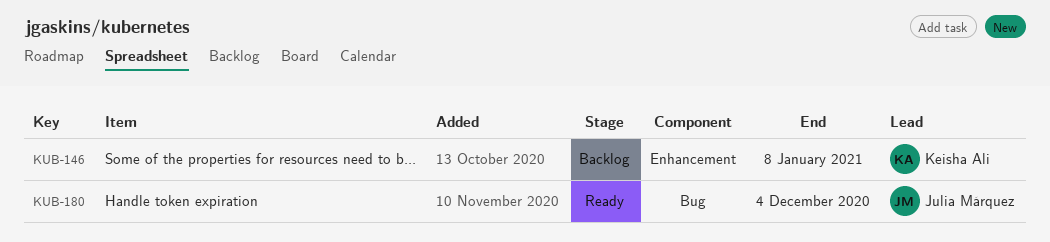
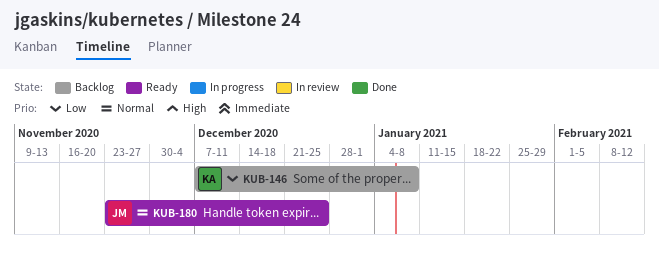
KUB-180, due: Dec 4 -> Dec 25

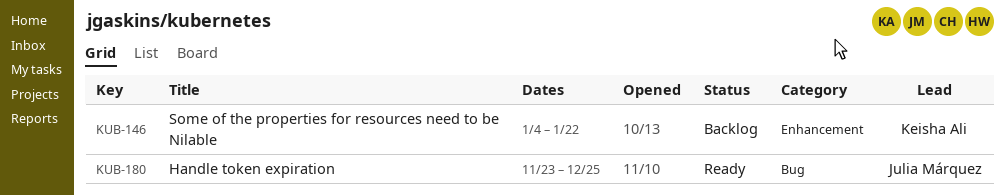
KUB-146, start: Dec 7 -> Jan 4
KUB-146, due: Jan 8 -> Jan 22

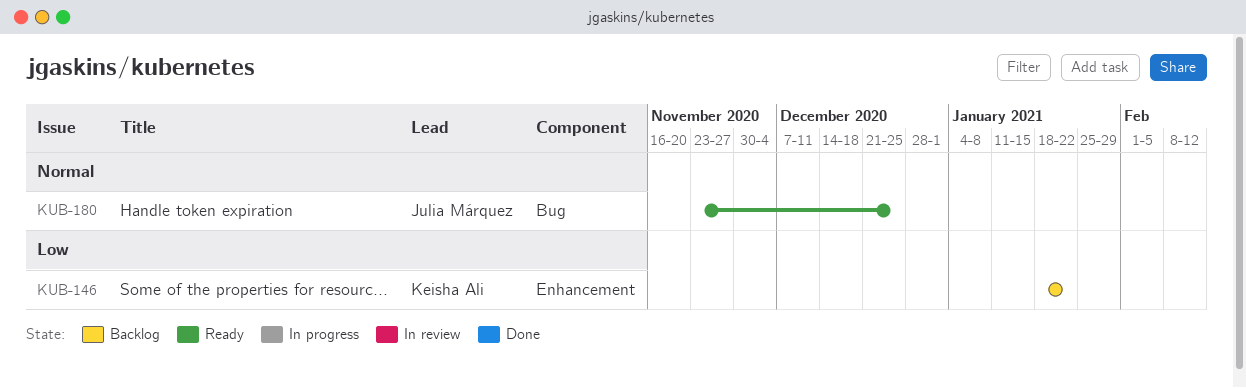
KUB-146, start: Jan 4 -> Jan 18

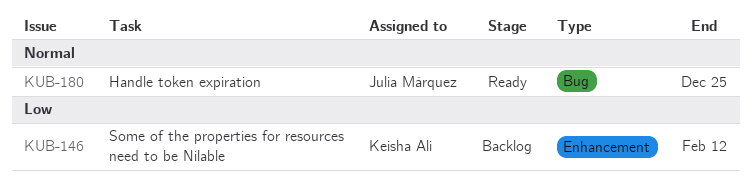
KUB-146, due: Jan 22 -> Feb 12

